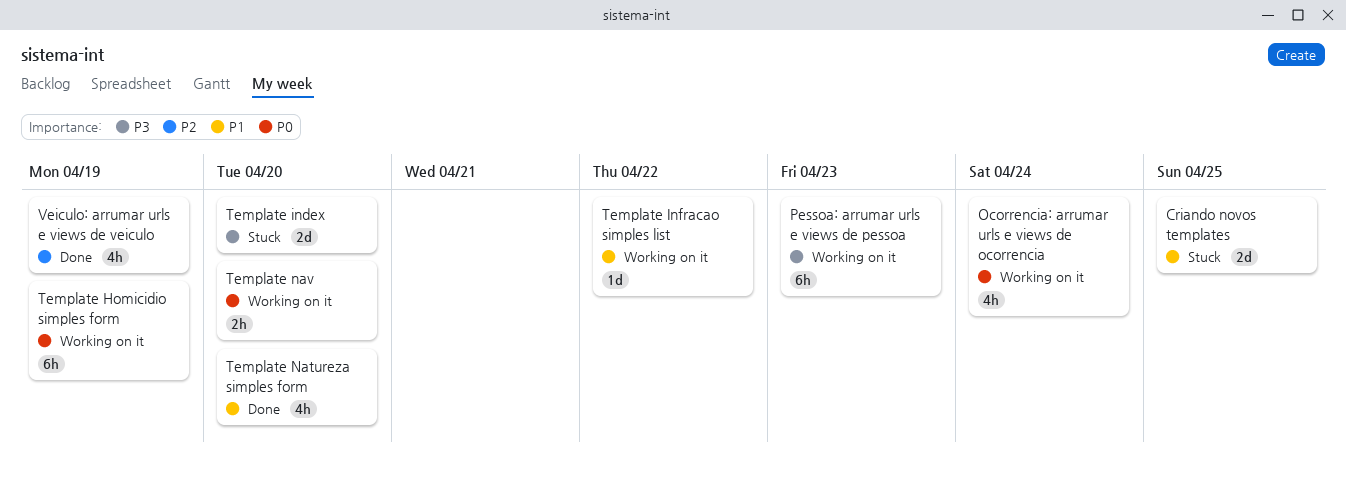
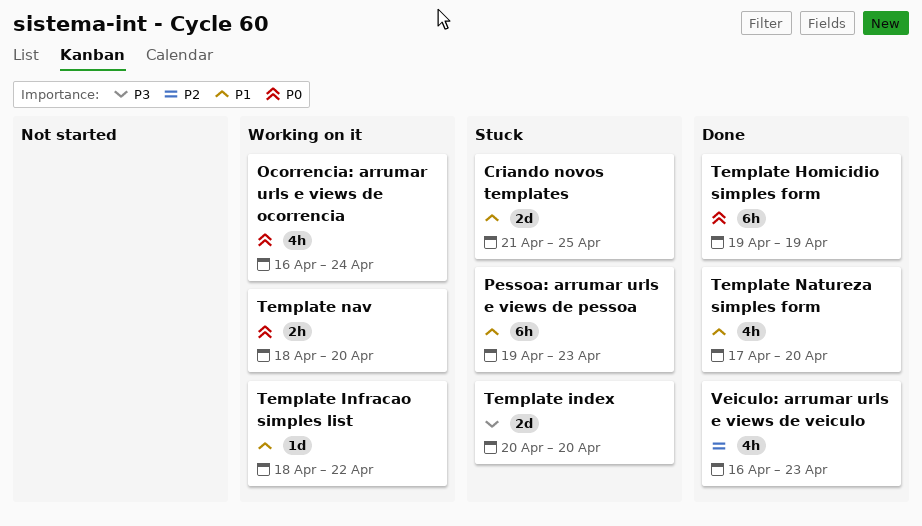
Pessoa: arrumar urls e views de pessoa, status: Working on it -> Stuck
Pessoa: arrumar urls e views de pessoa, priority: P3 -> P1
Template Homicidio simples form, status: Working on it -> Done
Veiculo: arrumar urls e views de veiculo, due: Apr 19 -> Apr 23

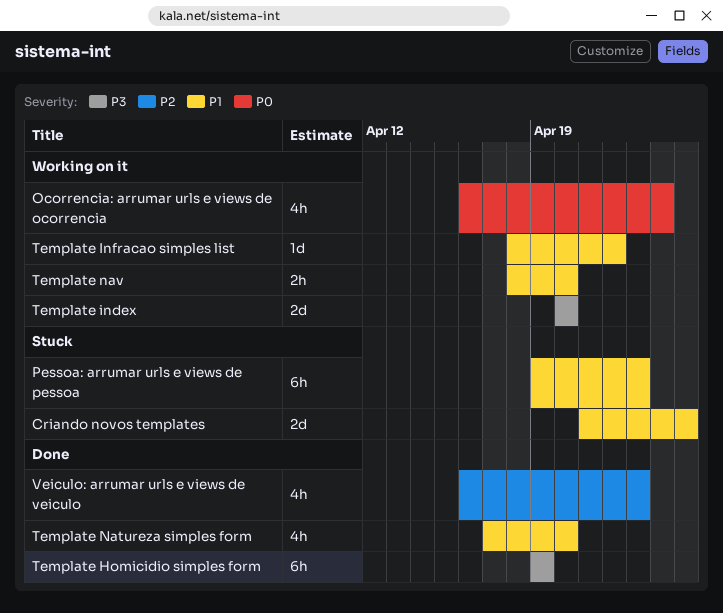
Template Homicidio simples form, priority: P0 -> P3
Template index, status: Stuck -> Working on it
Template nav, priority: P0 -> P1

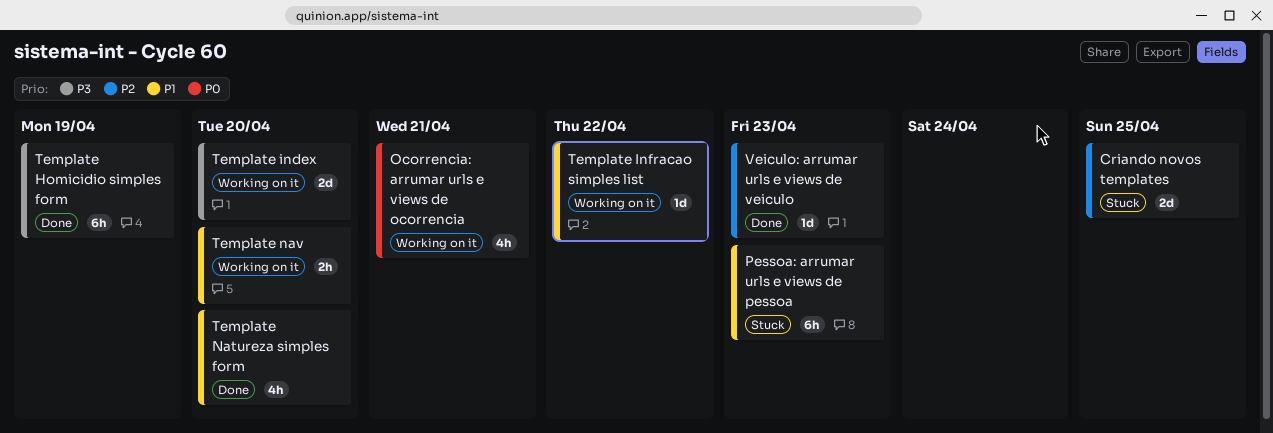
Criando novos templates, priority: P1 -> P2
Ocorrencia: arrumar urls e views de ocorrencia, due: Apr 24 -> Apr 21
Veiculo: arrumar urls e views de veiculo, estimate: 4h -> 1d

